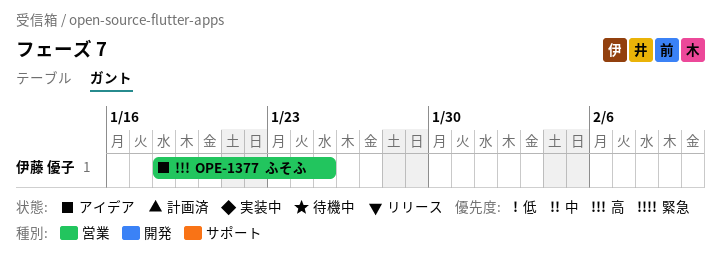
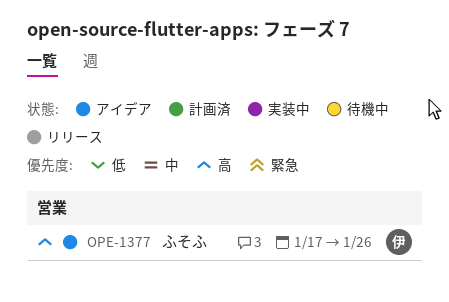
OPE-1377, start: Jan 18 -> Jan 17
OPE-1377, due: Jan 25 -> Jan 26

